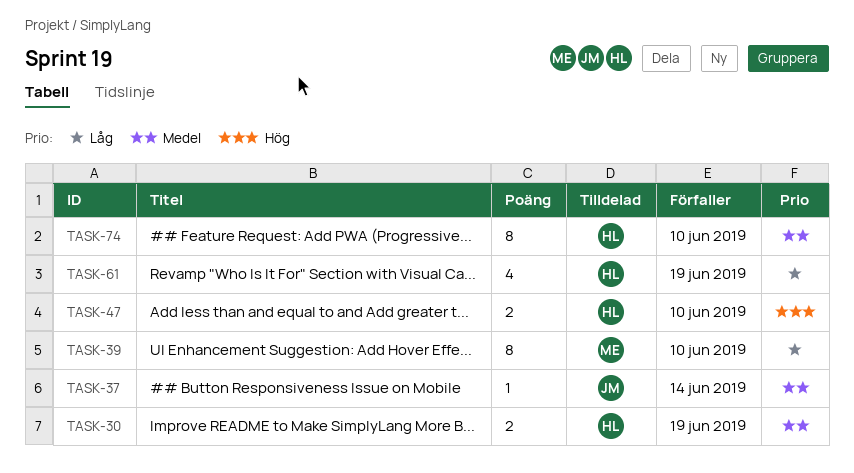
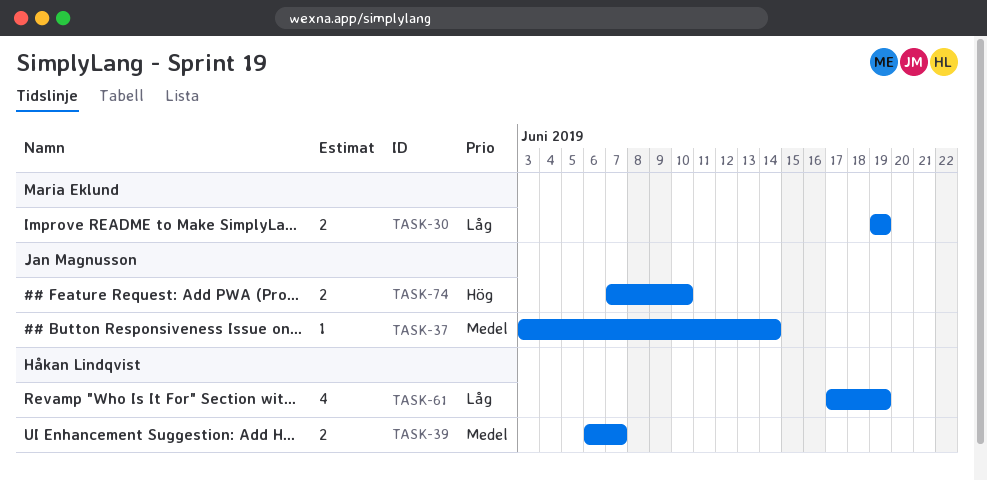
TASK-30, owner: Håkan Lindqvist -> Maria Eklund
TASK-30, priority: Medel -> Låg
TASK-39, owner: Maria Eklund -> Håkan Lindqvist
TASK-39, priority: Låg -> Medel
TASK-39, estimate: 8 -> 2
TASK-39, due: Jun 10 -> Jun 7
TASK-47: present -> none
TASK-74, owner: Håkan Lindqvist -> Jan Magnusson
TASK-74, priority: Medel -> Hög
TASK-74, estimate: 8 -> 2

